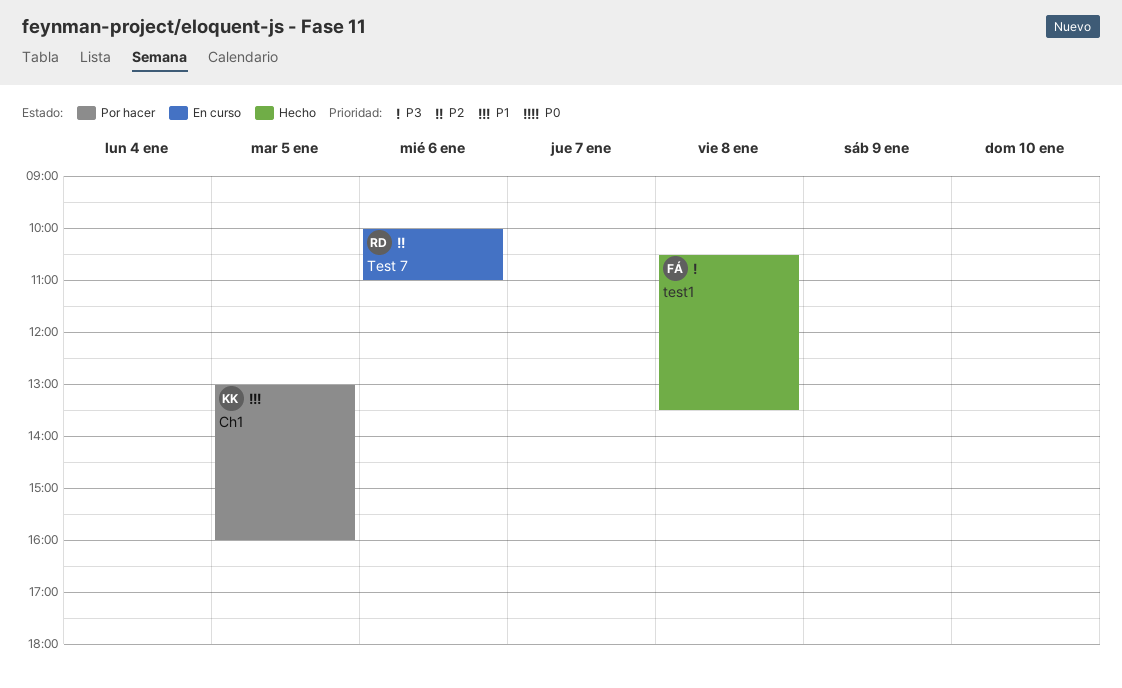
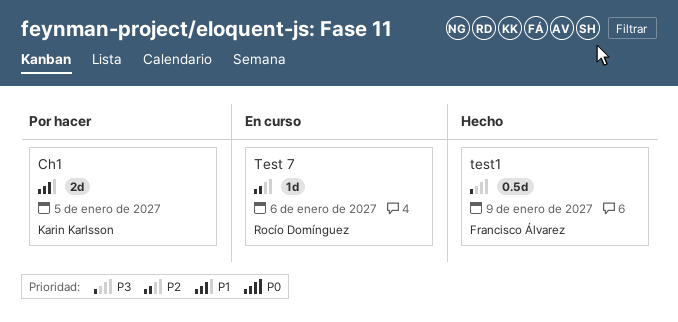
test1, day: Jan 8 -> Jan 9

